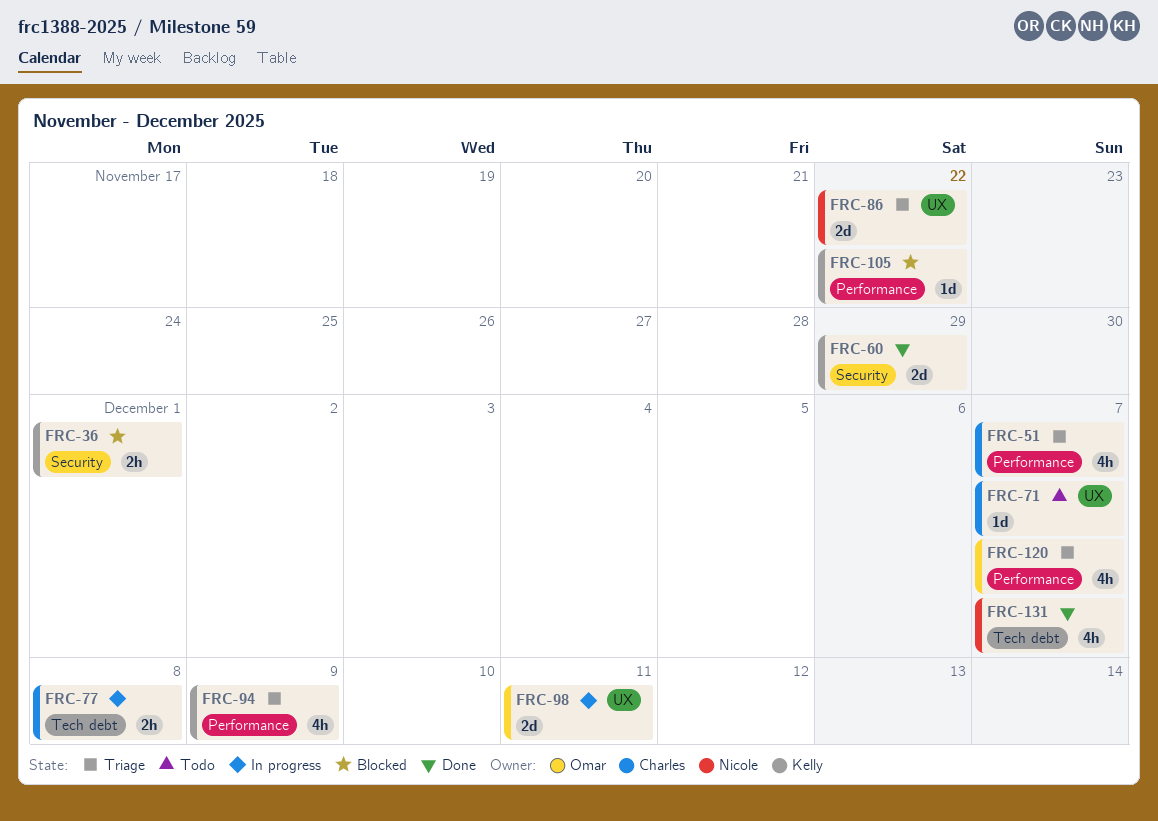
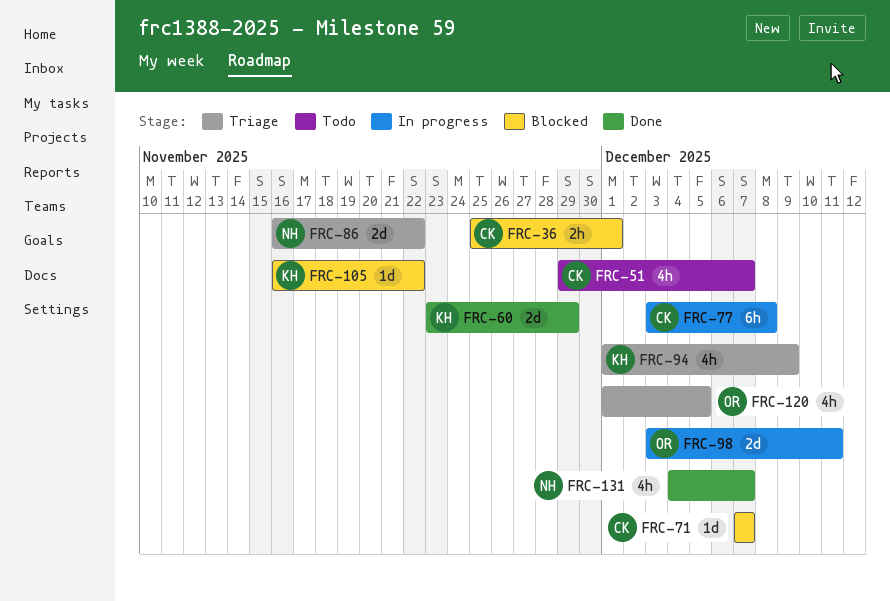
FRC-36, owner: Kelly -> Charles
FRC-51, status: Triage -> Todo
FRC-71, status: Todo -> Blocked
FRC-77, estimate: 2h -> 6h
FRC-120, due: Dec 7 -> Dec 5

